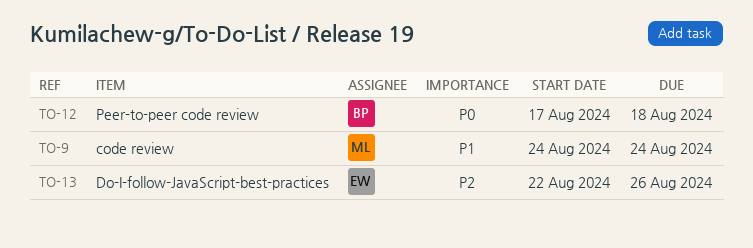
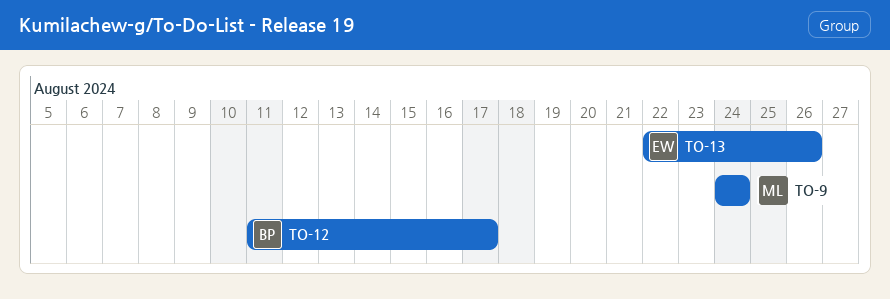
TO-12, start: Aug 17 -> Aug 11
TO-12, due: Aug 18 -> Aug 17

